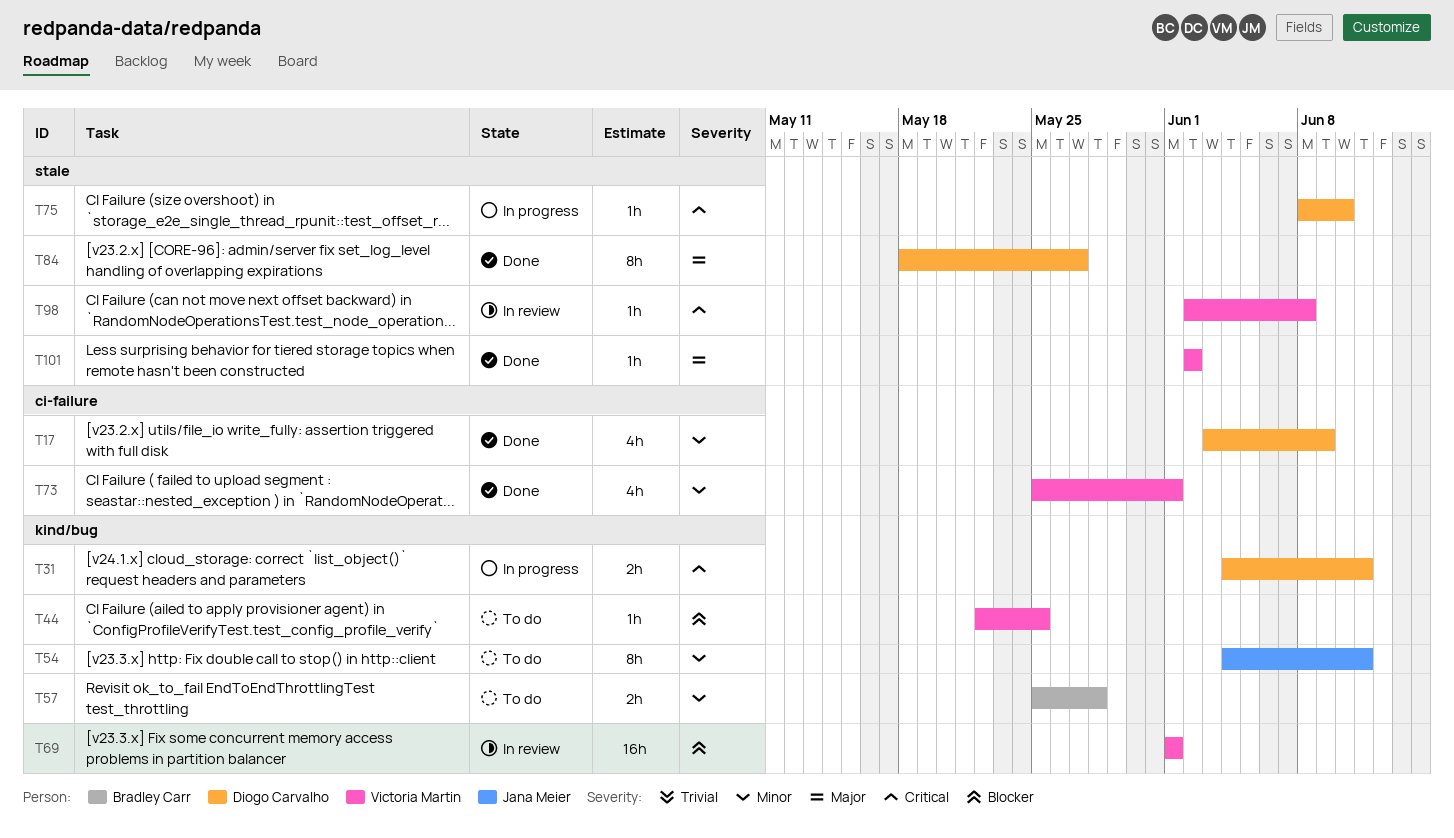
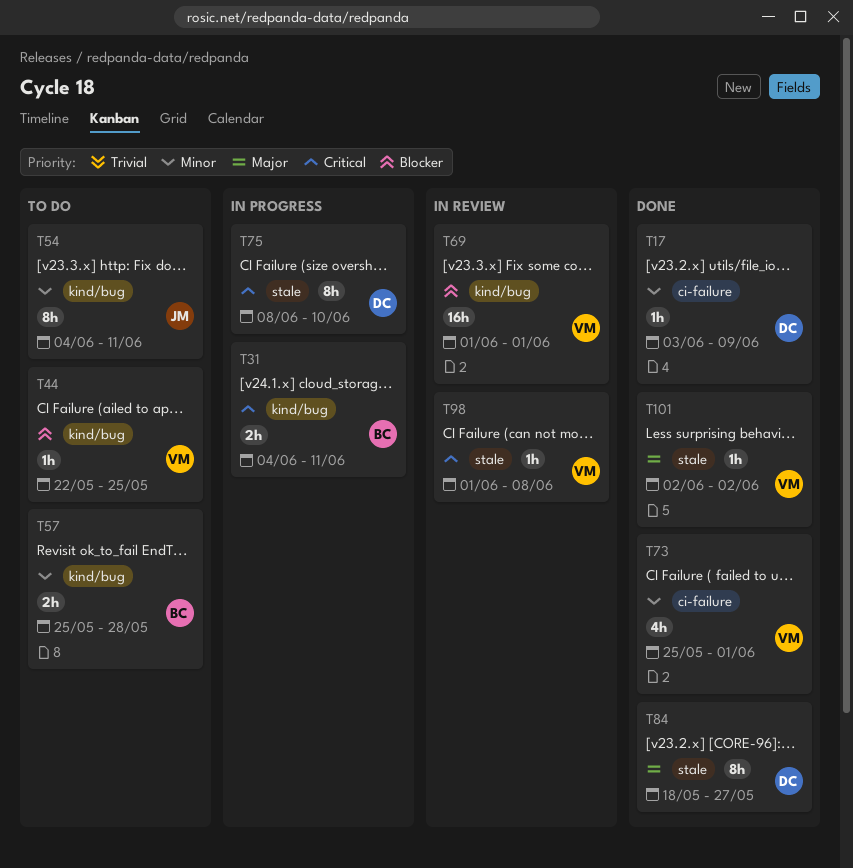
T17, estimate: 4h -> 1h
T31, owner: Diogo Carvalho -> Bradley Carr
T75, estimate: 1h -> 8h
T98, start: Jun 2 -> Jun 1

